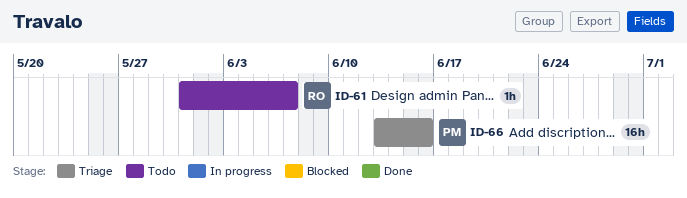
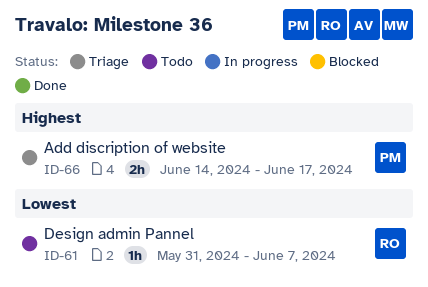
ID-66, estimate: 16h -> 2h
ID-66, start: Jun 13 -> Jun 14
ID-66, due: Jun 16 -> Jun 17

